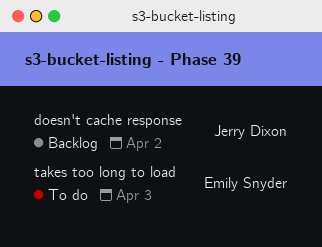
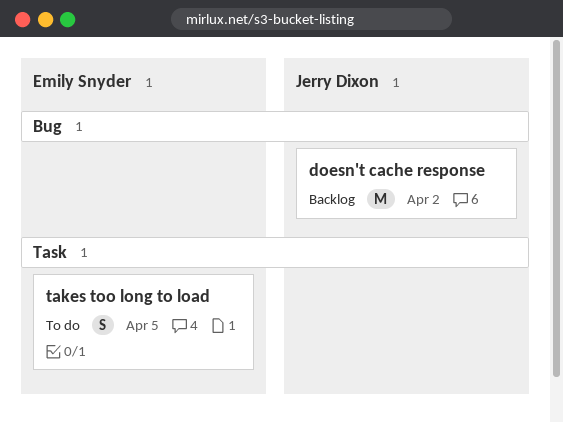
takes too long to load, due: Apr 3 -> Apr 5

